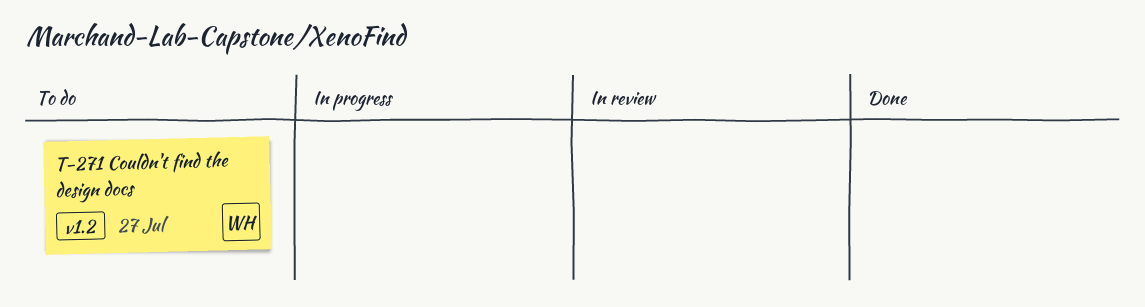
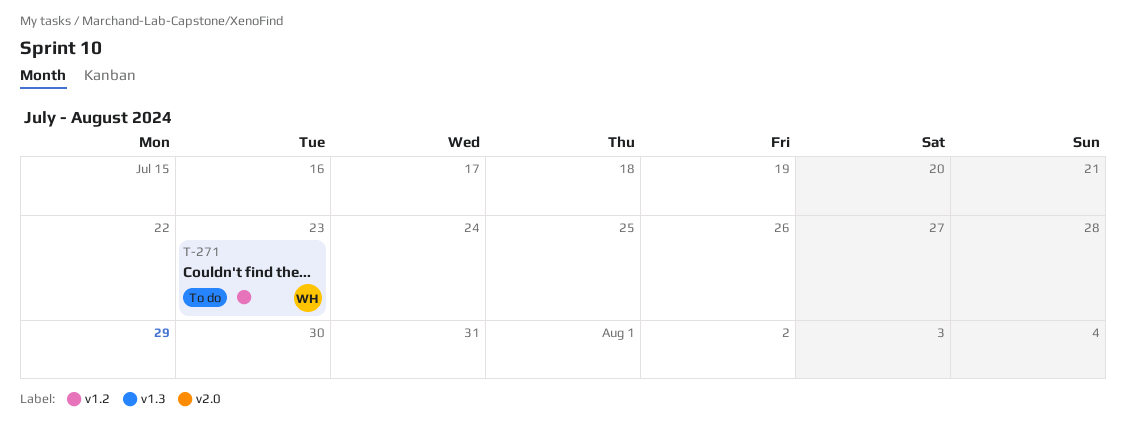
T-271, due: Jul 27 -> Jul 23

